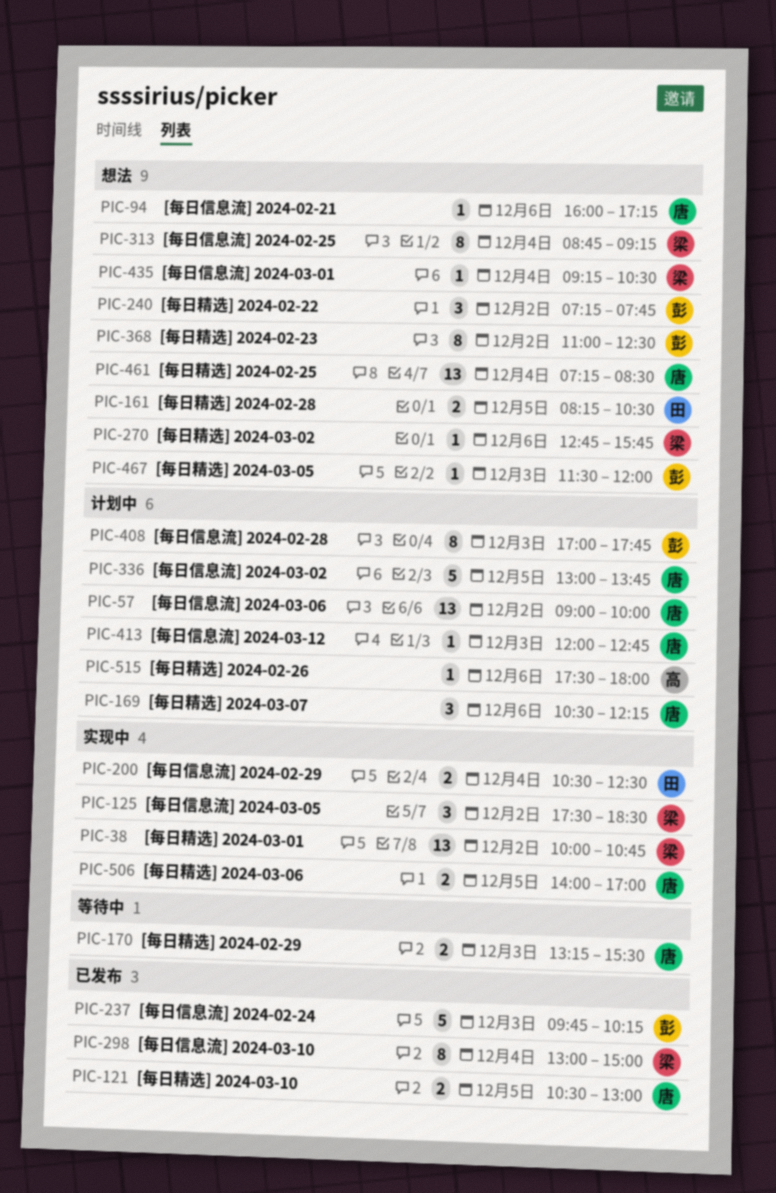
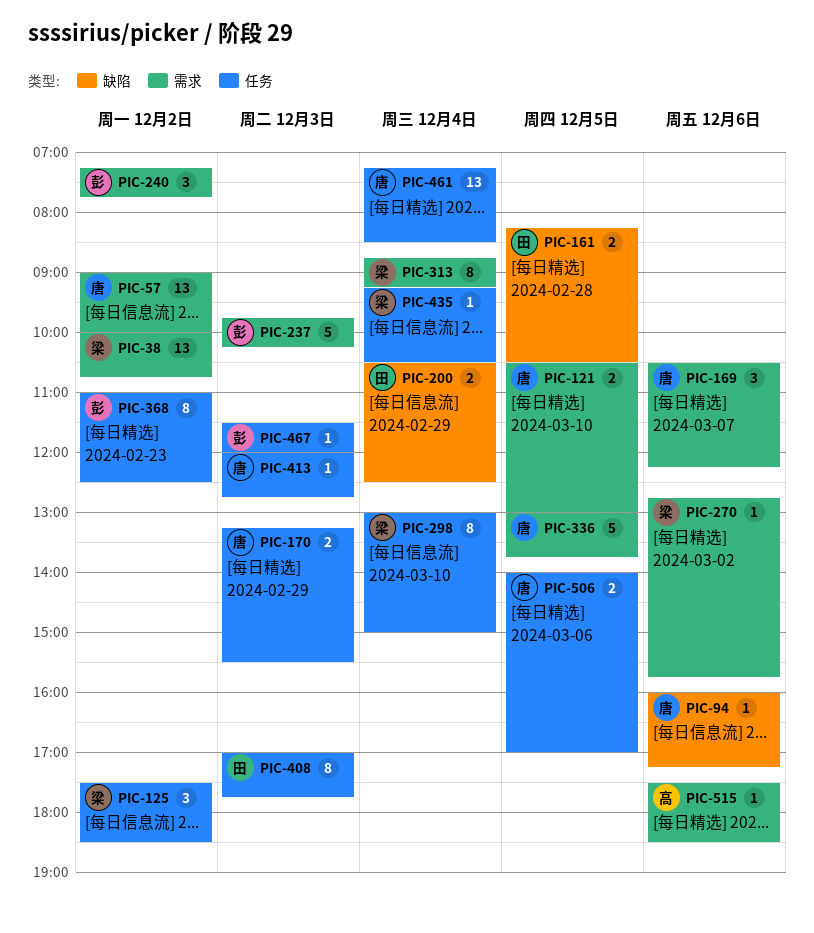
PIC-408, owner: 彭 -> 田
PIC-515, ends: 18:00 -> 18:30

